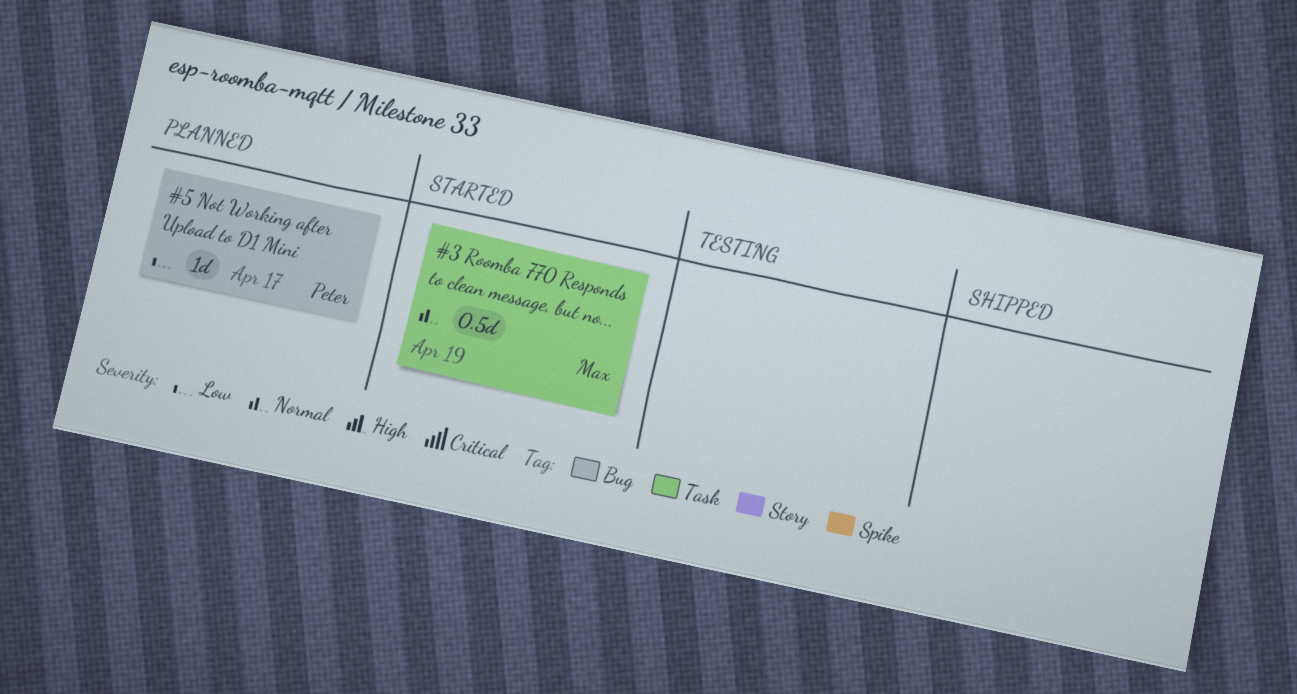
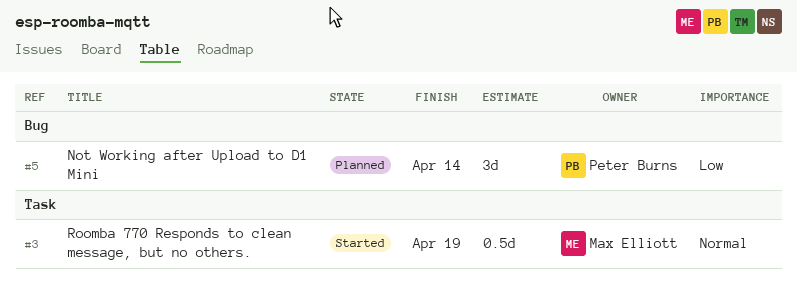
#5, estimate: 1d -> 3d
#5, due: Apr 17 -> Apr 14

